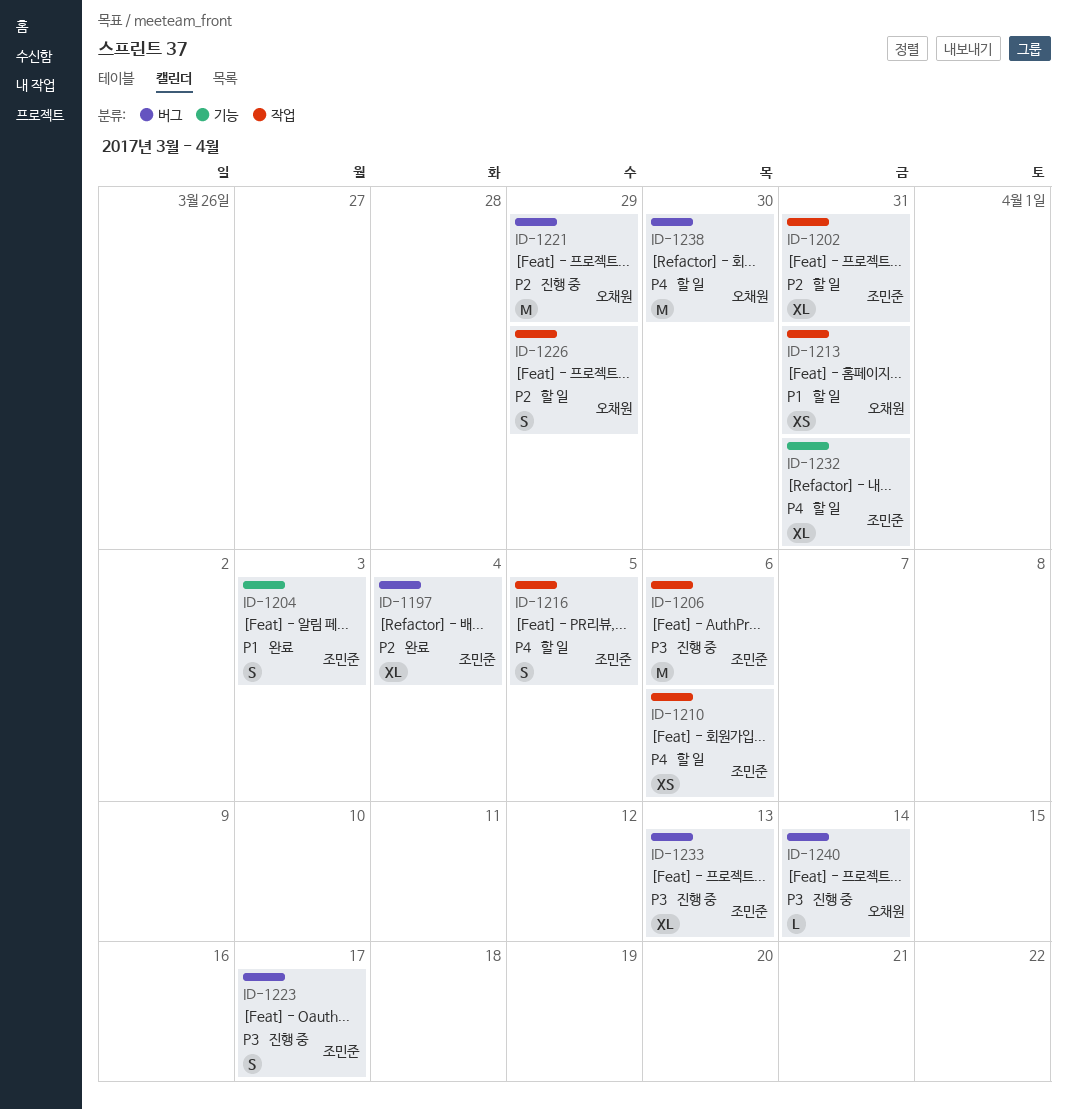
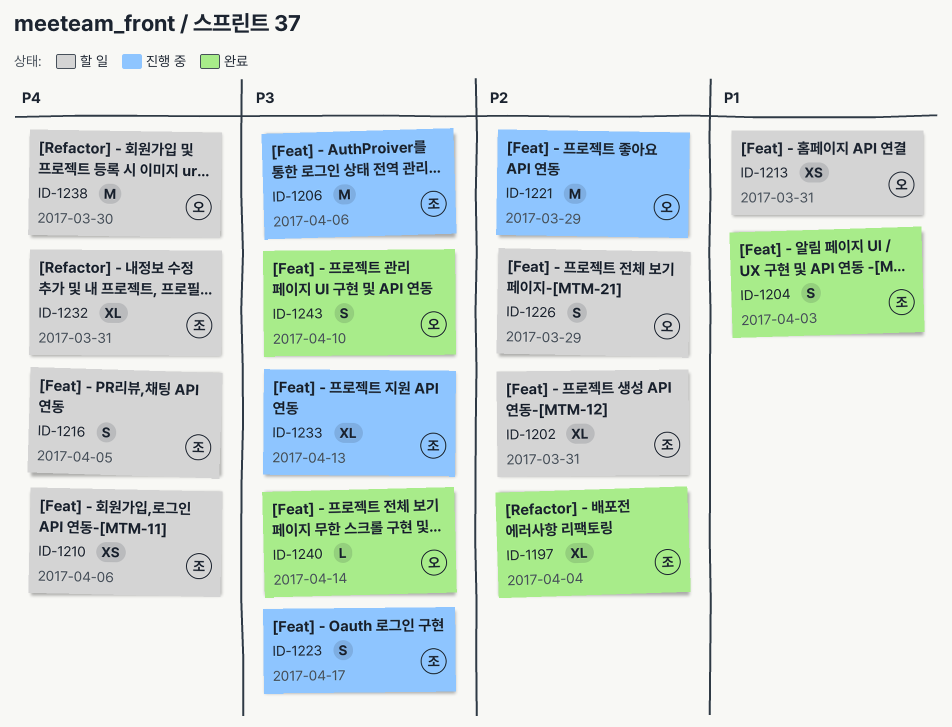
ID-1240, status: 진행 중 -> 완료
ID-1243: none -> present

